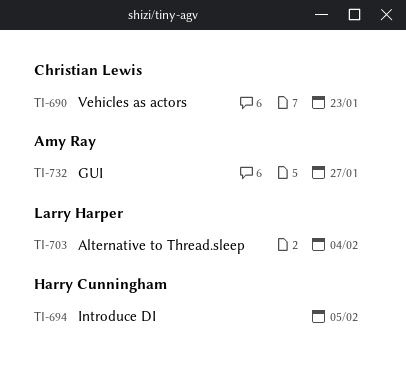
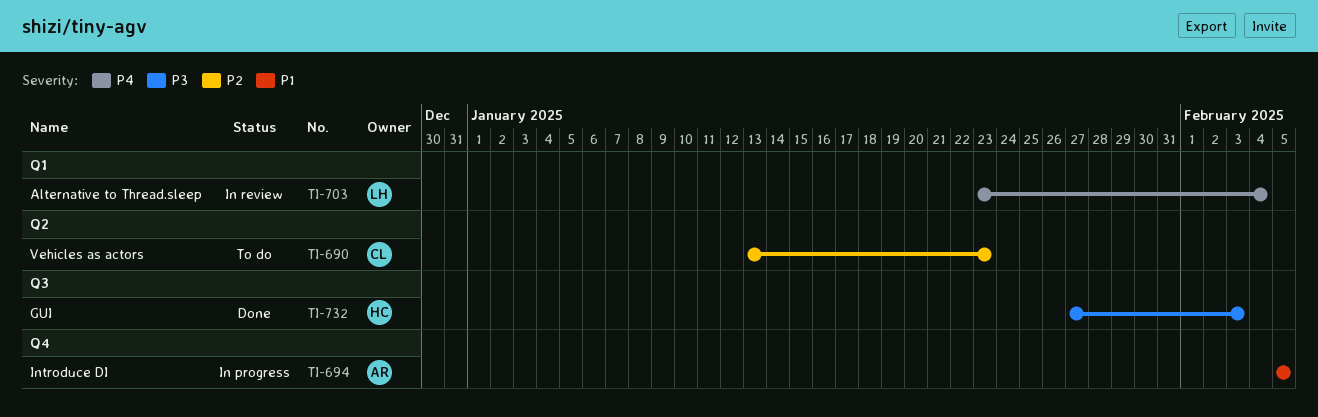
TI-694, owner: Harry Cunningham -> Amy Ray
TI-732, owner: Amy Ray -> Harry Cunningham
TI-732, due: Jan 27 -> Feb 3

